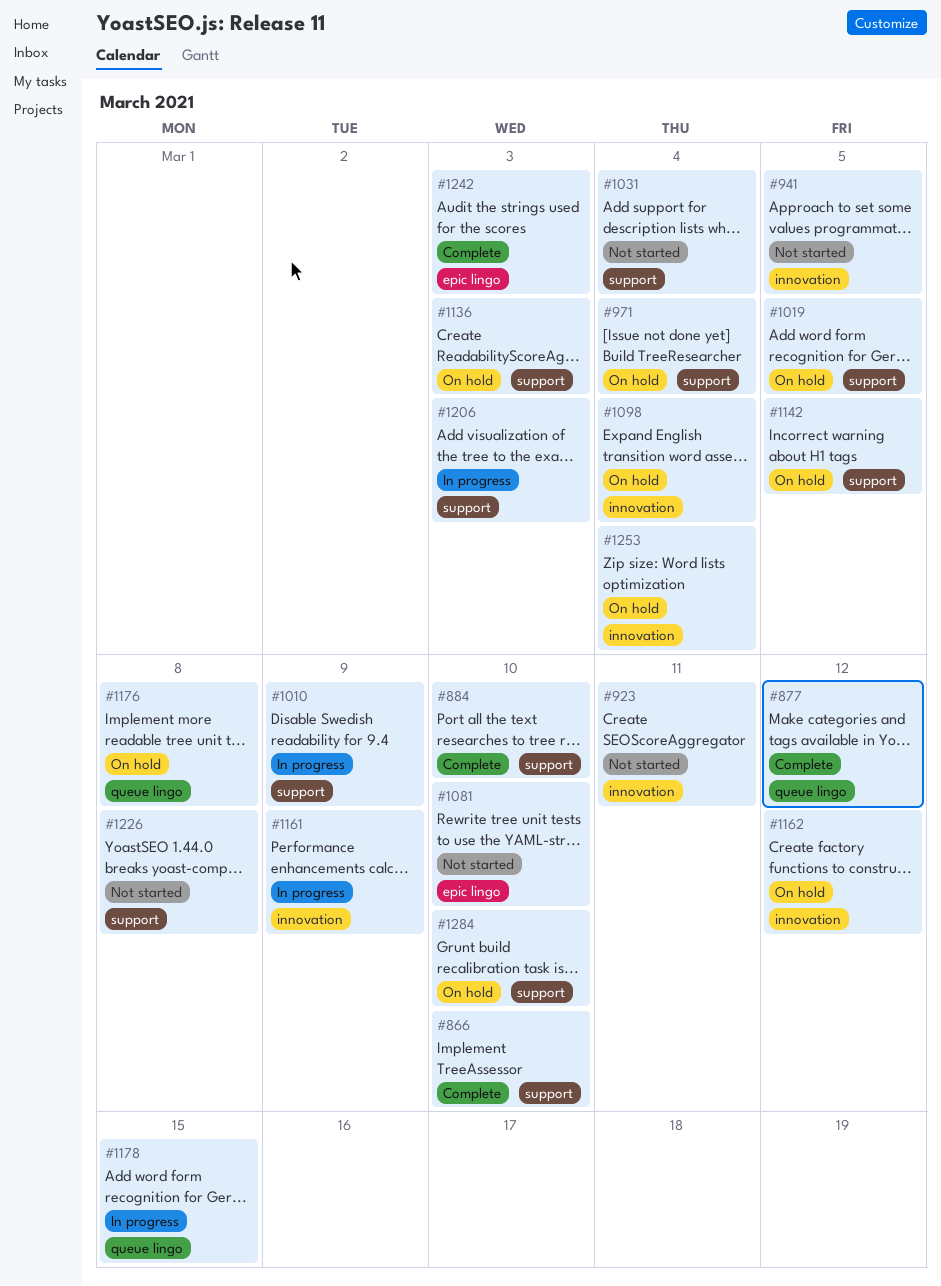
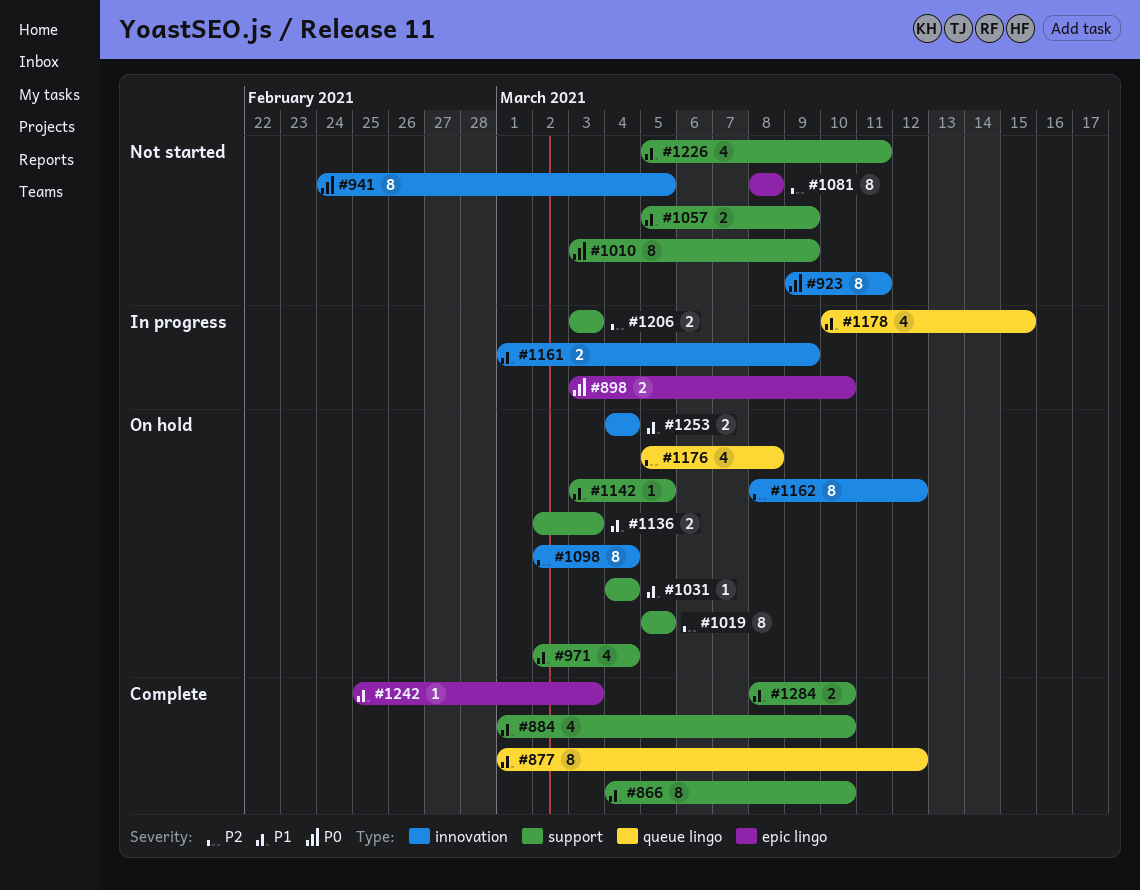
#898: none -> present
#1010, status: In progress -> Not started
#1031, status: Not started -> On hold
#1057: none -> present
#1081, due: Mar 10 -> Mar 8
#1226, due: Mar 8 -> Mar 11
#1284, status: On hold -> Complete

